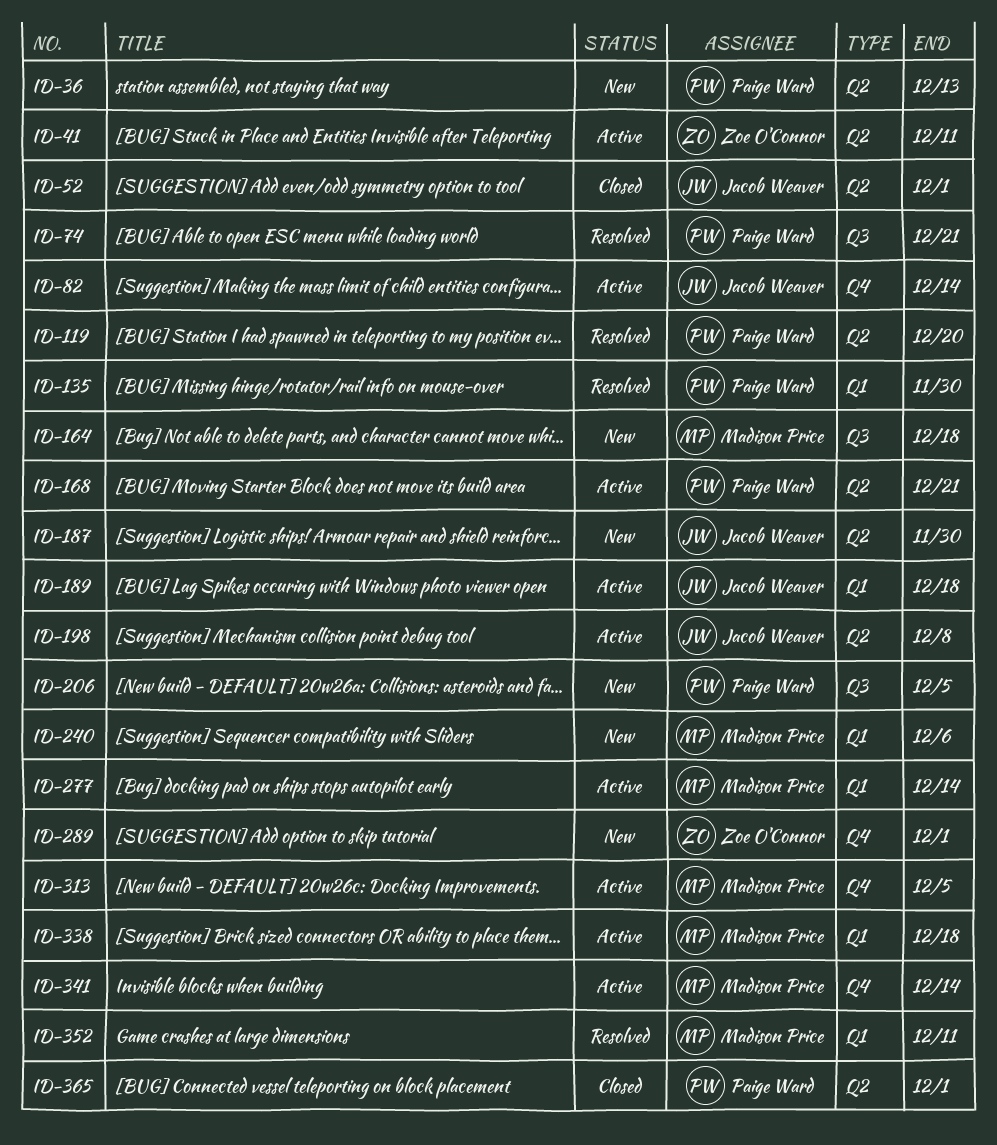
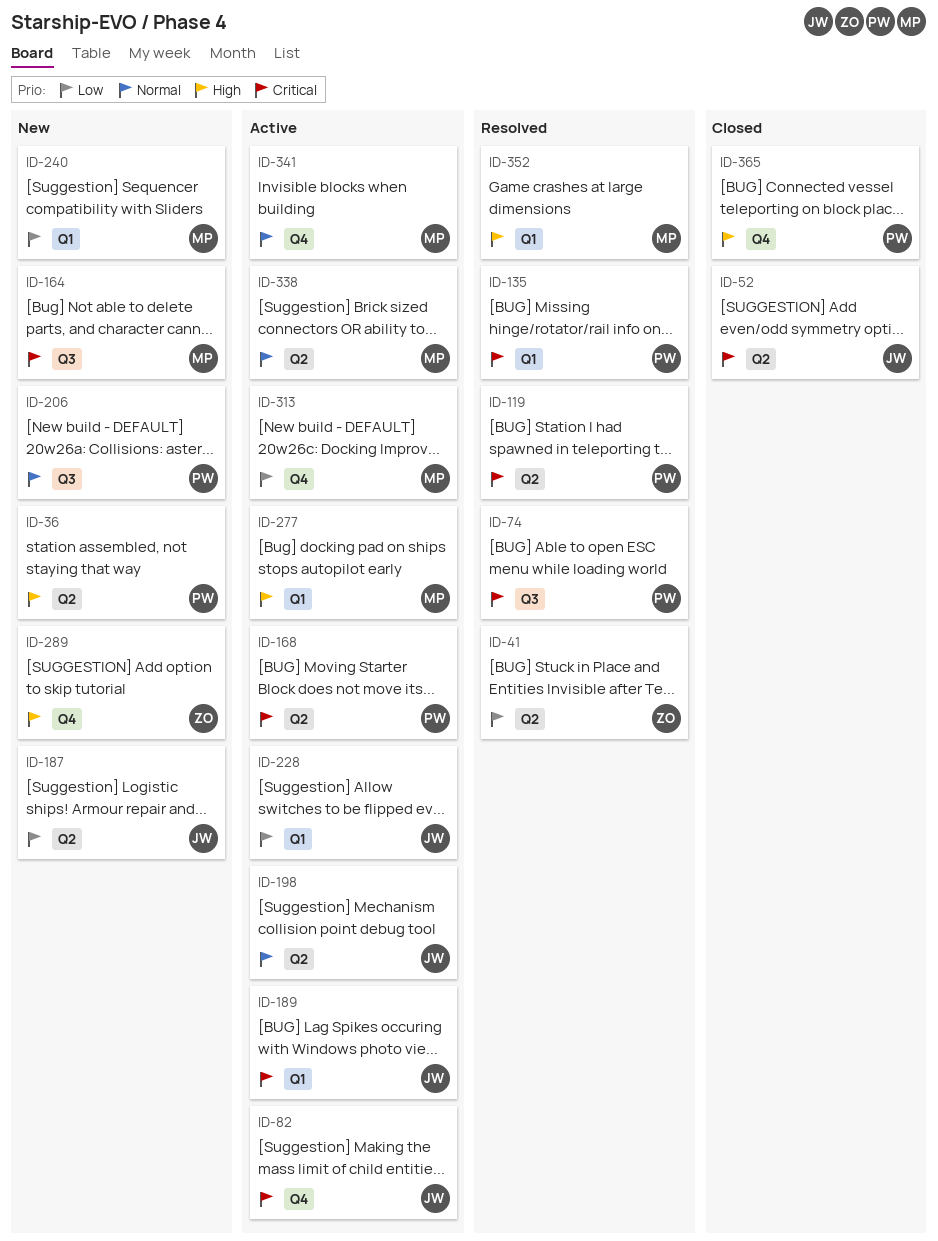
ID-41, status: Active -> Resolved
ID-228: none -> present
ID-338, label: Q1 -> Q2
ID-365, label: Q2 -> Q4

